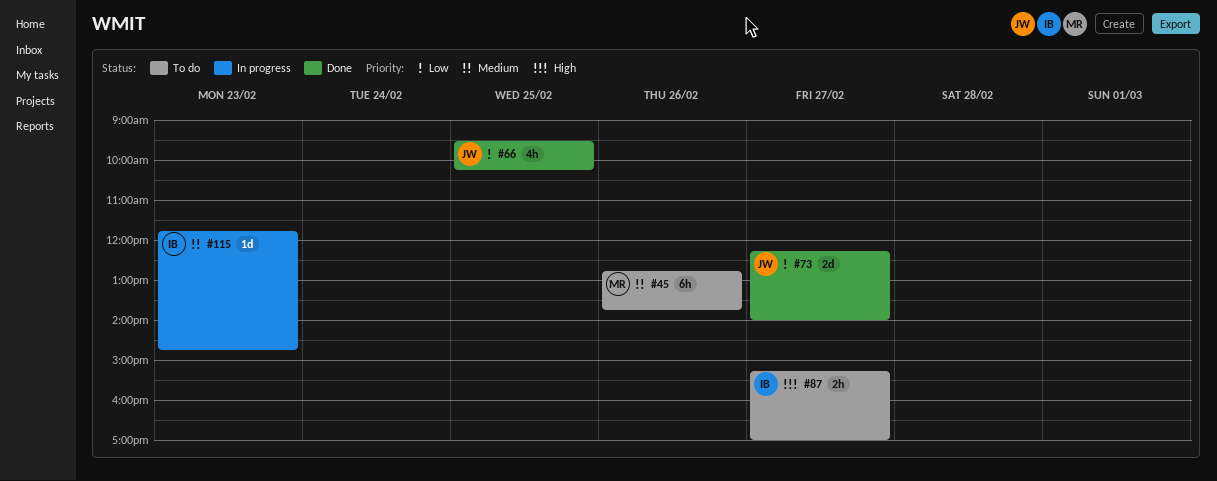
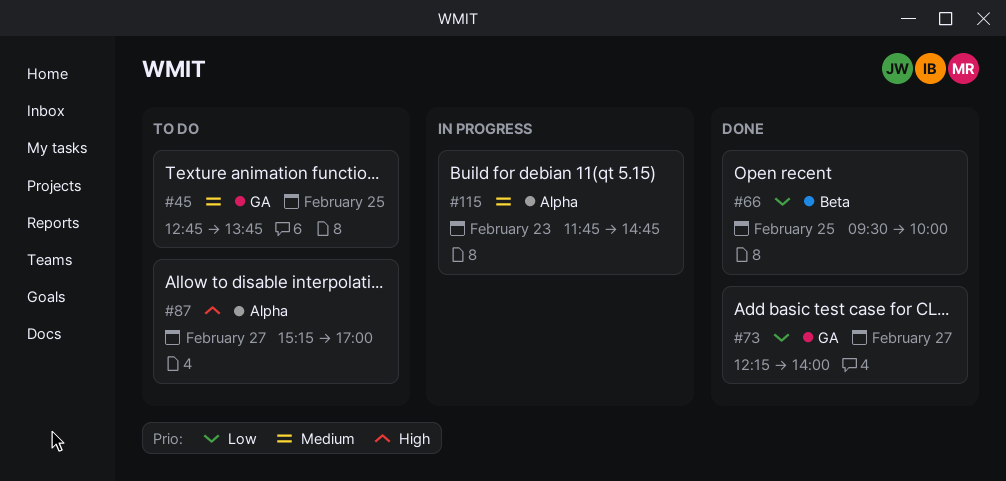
#45, day: Feb 26 -> Feb 25
#66, ends: 10:15 -> 10:00

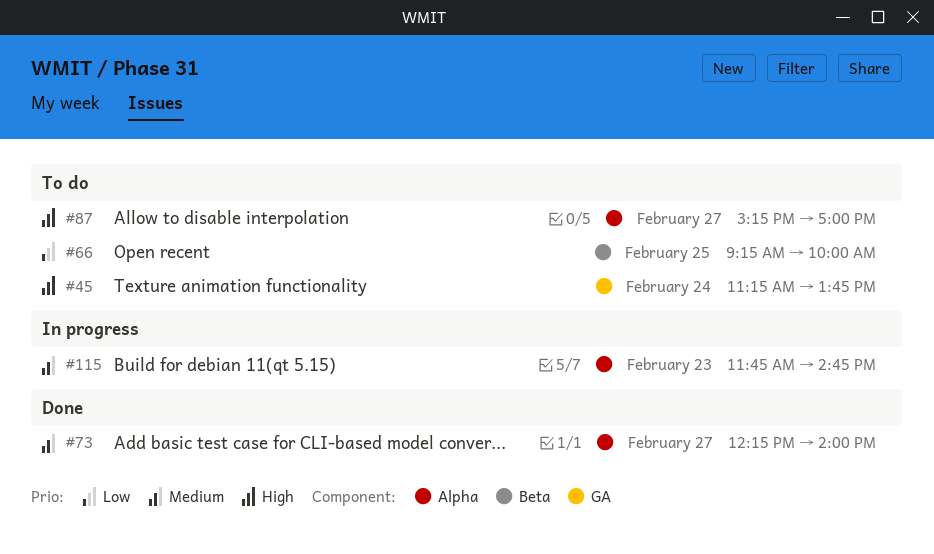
#45, priority: Medium -> High
#45, day: Feb 25 -> Feb 24
#45, begins: 12:45 -> 11:15
#66, status: Done -> To do
#66, begins: 09:30 -> 09:15
#73, priority: Low -> Medium
#73, label: GA -> Alpha

